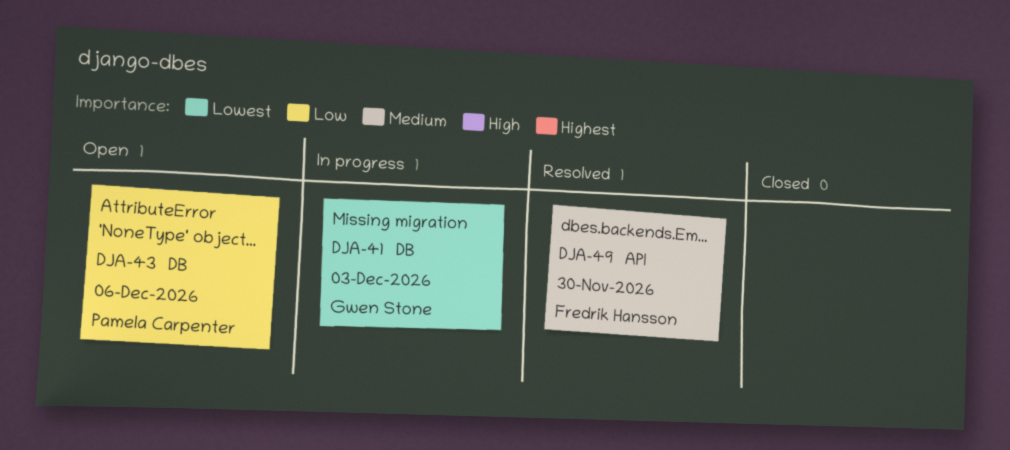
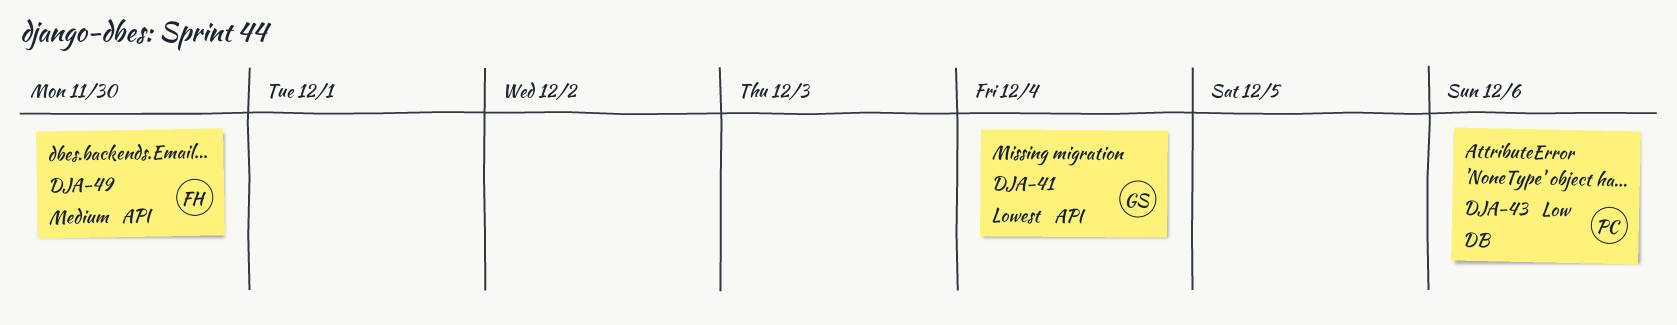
DJA-41, label: DB -> API
DJA-41, due: Dec 3 -> Dec 4

